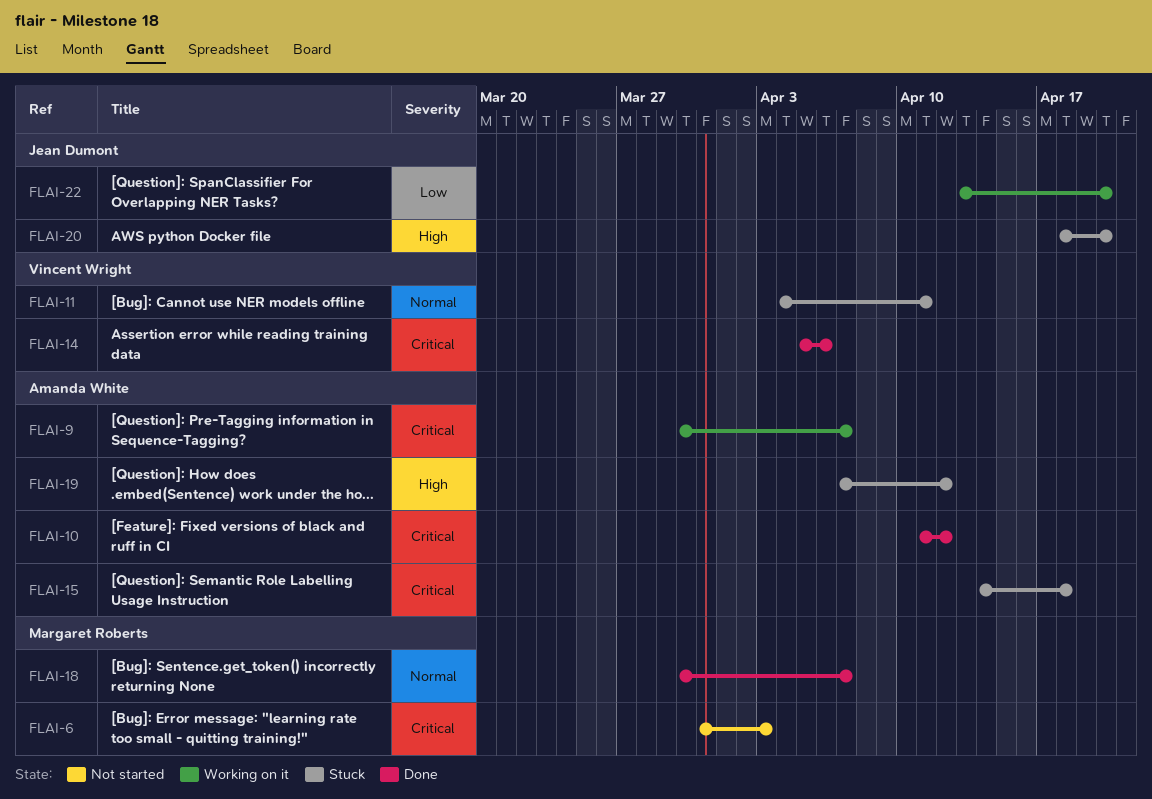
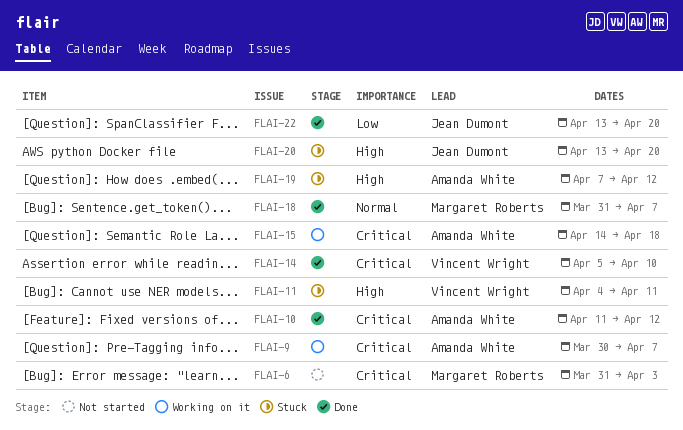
FLAI-11, priority: Normal -> High
FLAI-14, due: Apr 6 -> Apr 10
FLAI-15, status: Stuck -> Working on it
FLAI-18, start: Mar 30 -> Mar 31
FLAI-20, start: Apr 18 -> Apr 13
FLAI-22, status: Working on it -> Done

